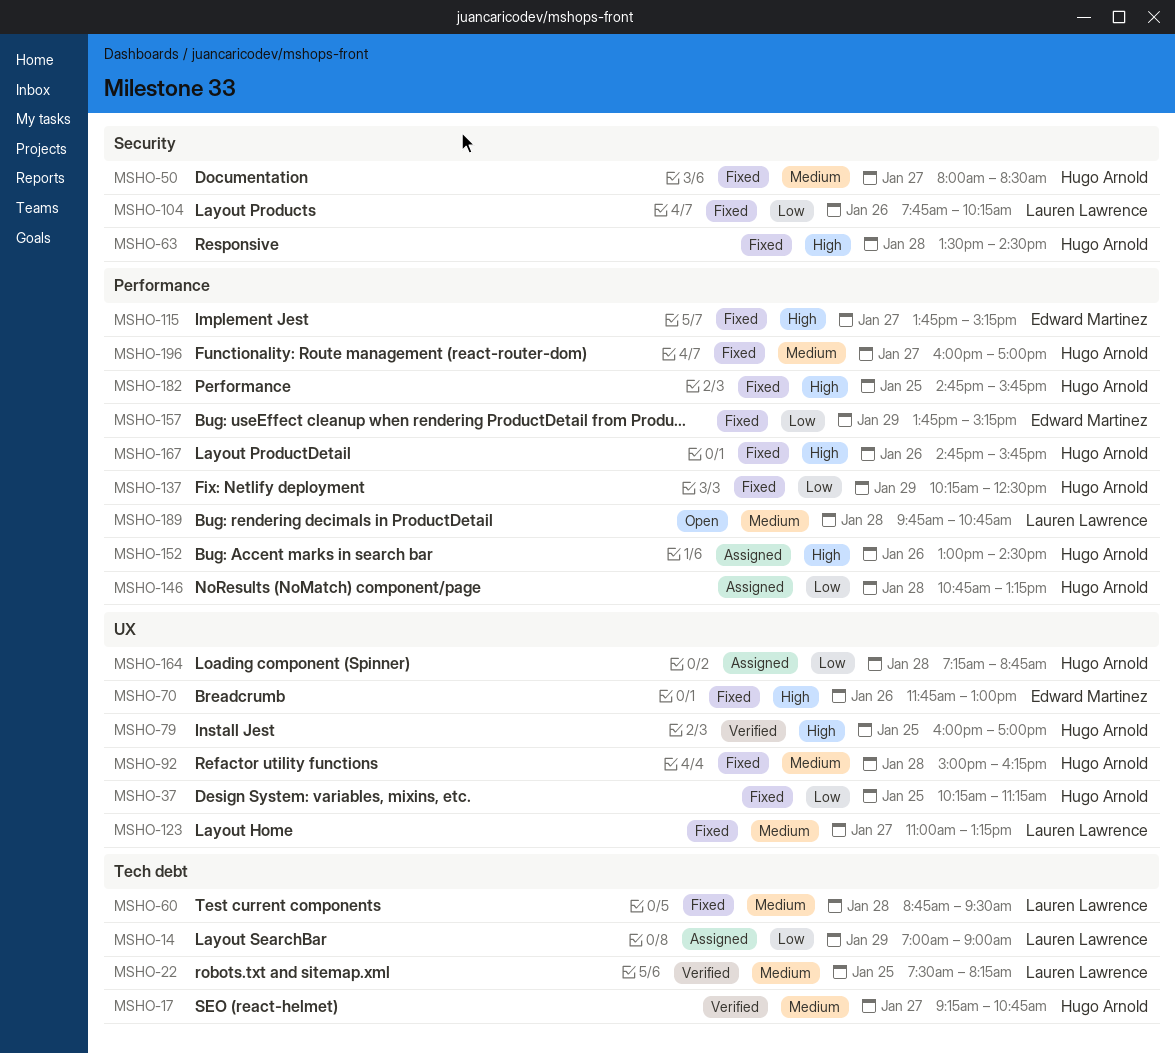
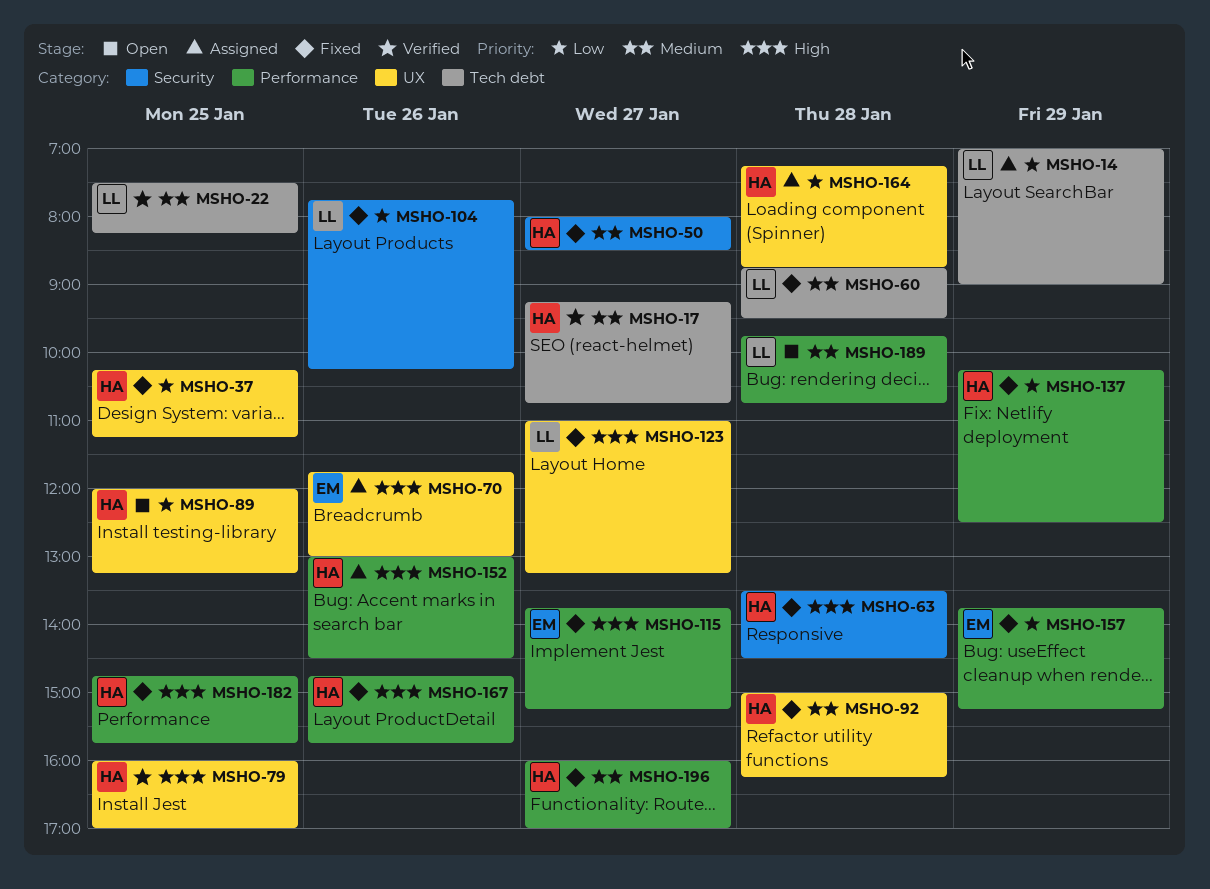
MSHO-70, status: Fixed -> Assigned
MSHO-89: none -> present
MSHO-123, priority: Medium -> High
MSHO-146: present -> none

